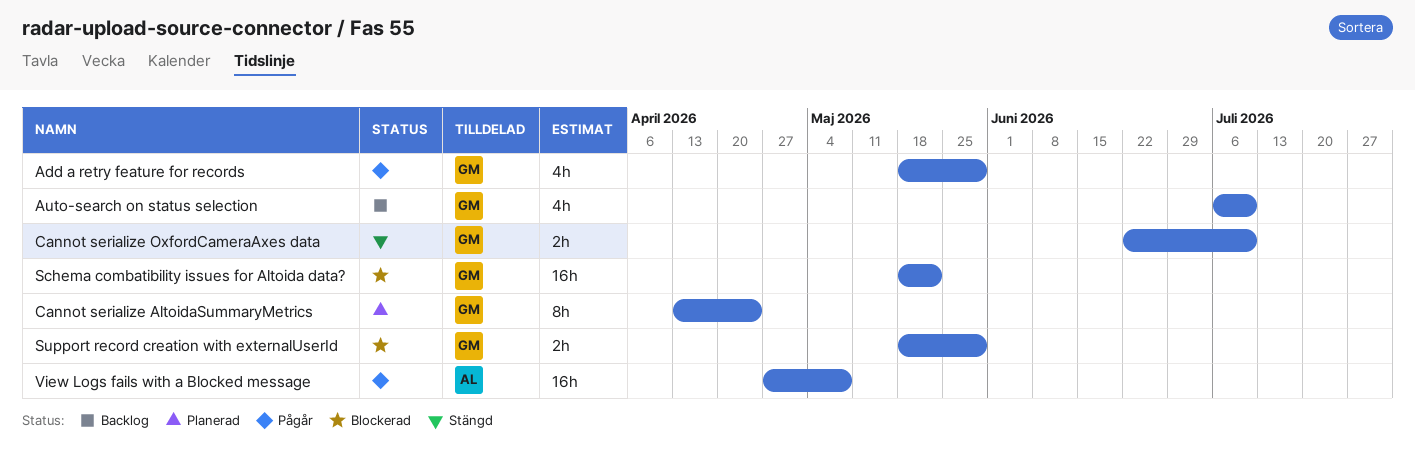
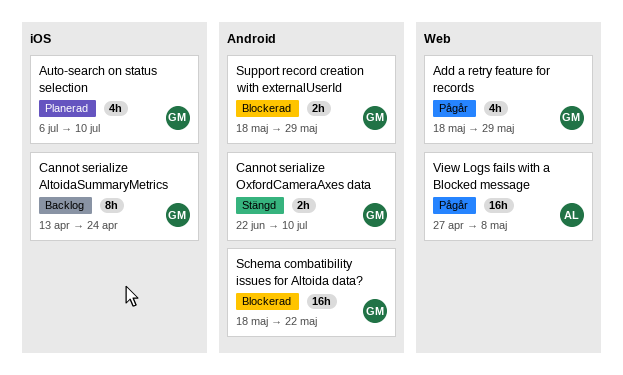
Auto-search on status selection, status: Backlog -> Planerad
Cannot serialize AltoidaSummaryMetrics, status: Planerad -> Backlog

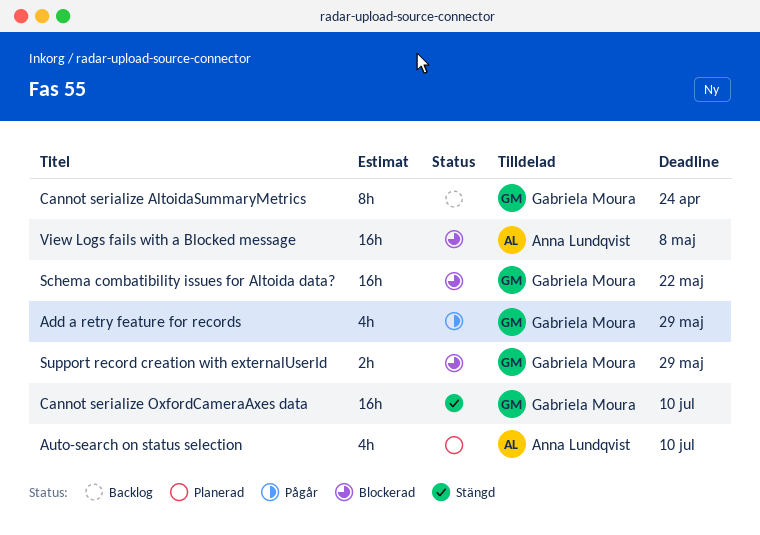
Auto-search on status selection, owner: Gabriela Moura -> Anna Lundqvist
Cannot serialize OxfordCameraAxes data, estimate: 2h -> 16h
View Logs fails with a Blocked message, status: Pågår -> Blockerad

